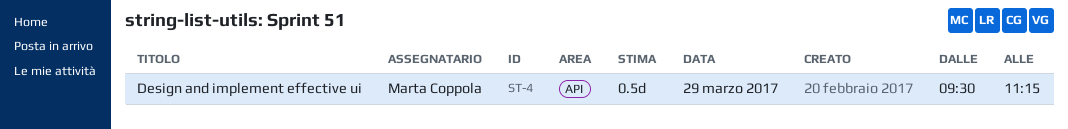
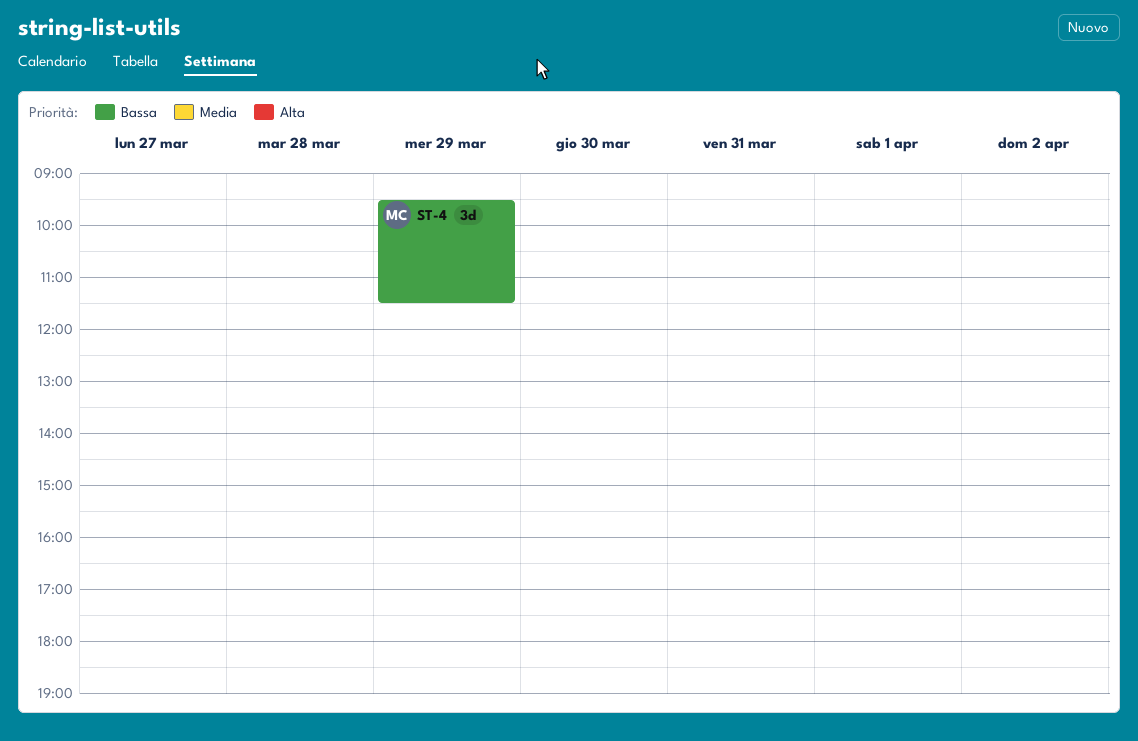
ST-4, estimate: 0.5d -> 3d
ST-4, ends: 11:15 -> 11:30

